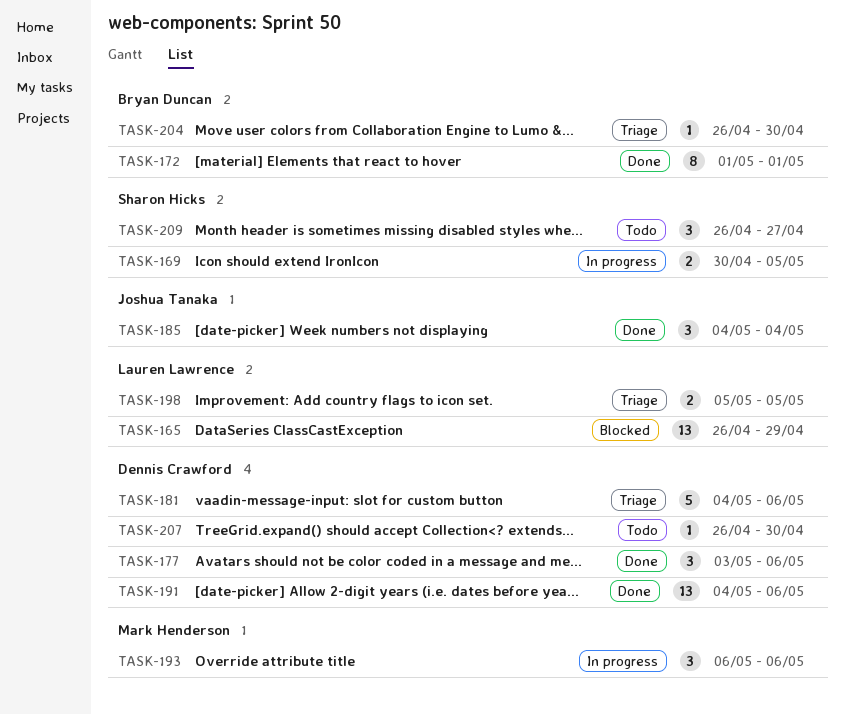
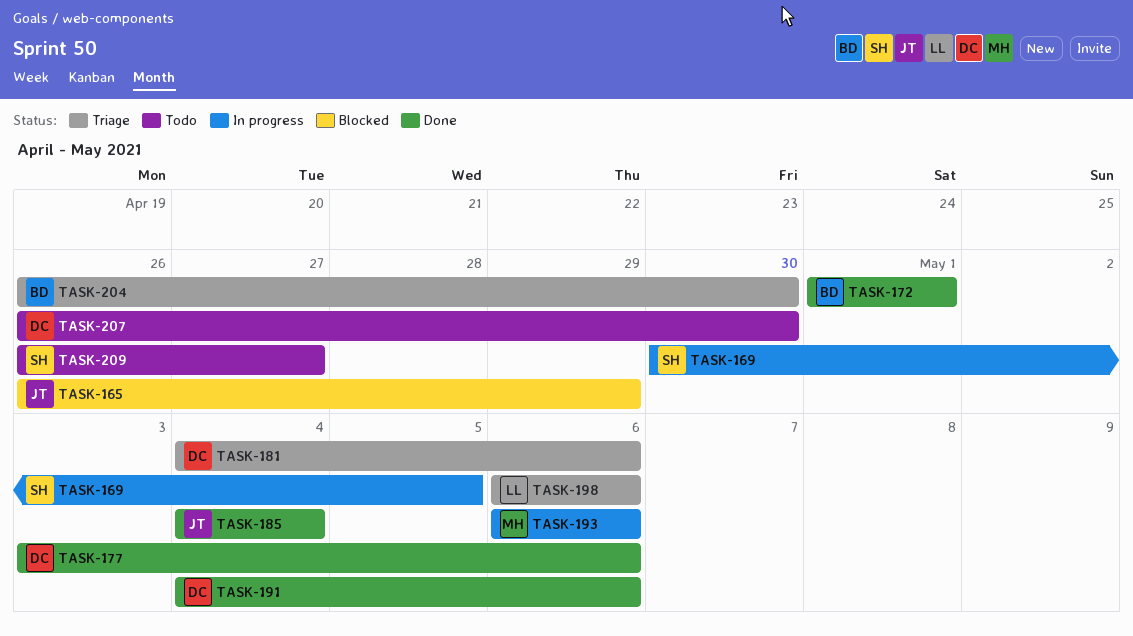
TASK-165, owner: Lauren Lawrence -> Joshua Tanaka
TASK-198, start: May 5 -> May 6
TASK-198, due: May 5 -> May 6

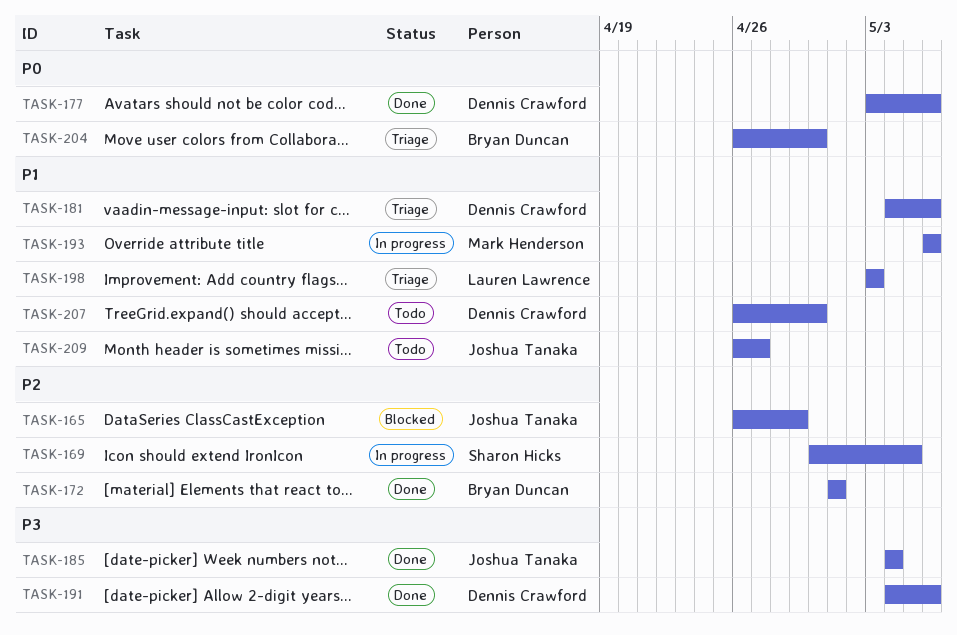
TASK-198, start: May 6 -> May 3
TASK-198, due: May 6 -> May 3
TASK-209, owner: Sharon Hicks -> Joshua Tanaka

